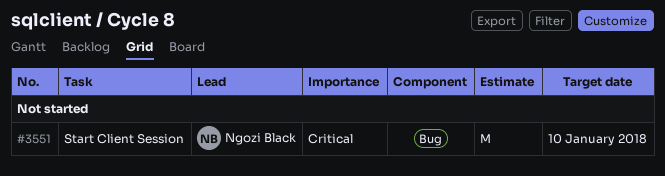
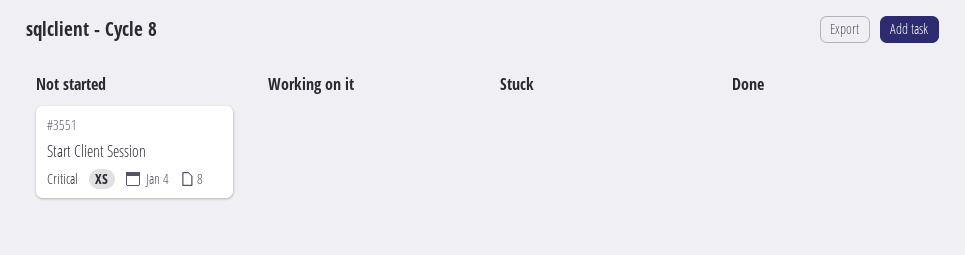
#3551, estimate: M -> XS
#3551, due: Jan 10 -> Jan 4

